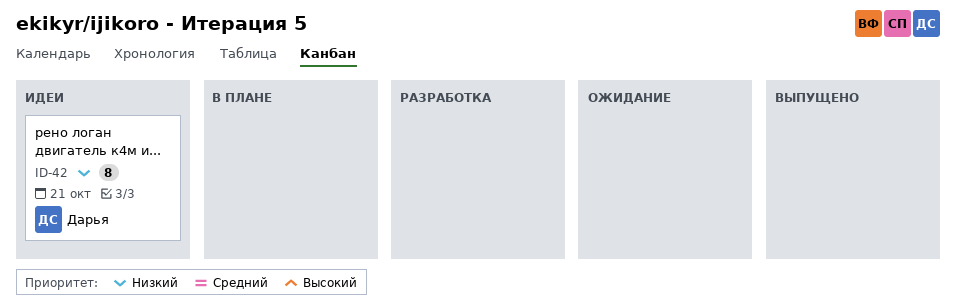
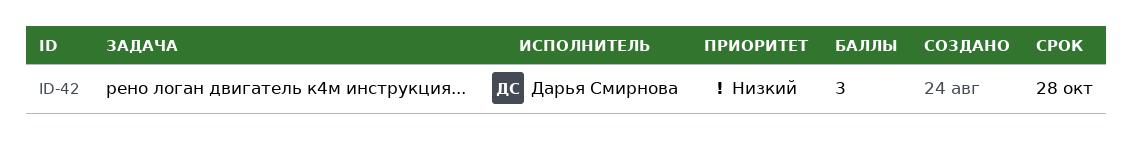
ID-42, estimate: 8 -> 3
ID-42, due: Oct 21 -> Oct 28

